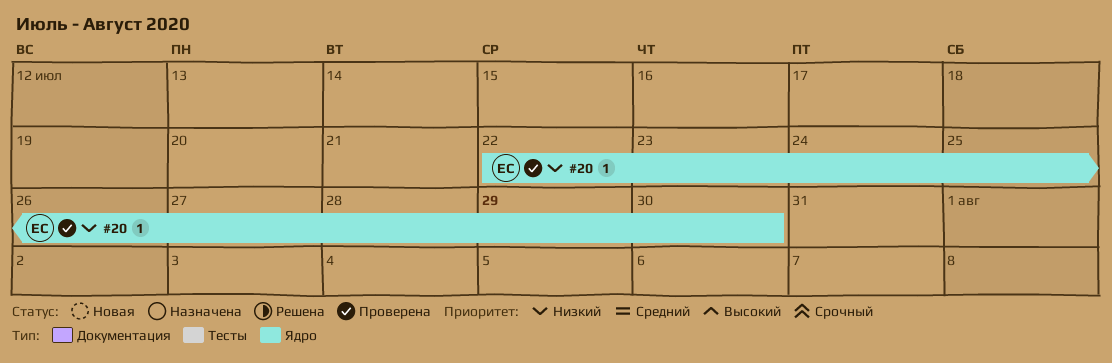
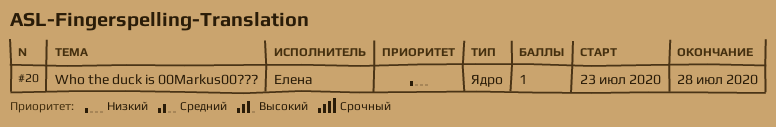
#20, start: Jul 22 -> Jul 23
#20, due: Jul 30 -> Jul 28

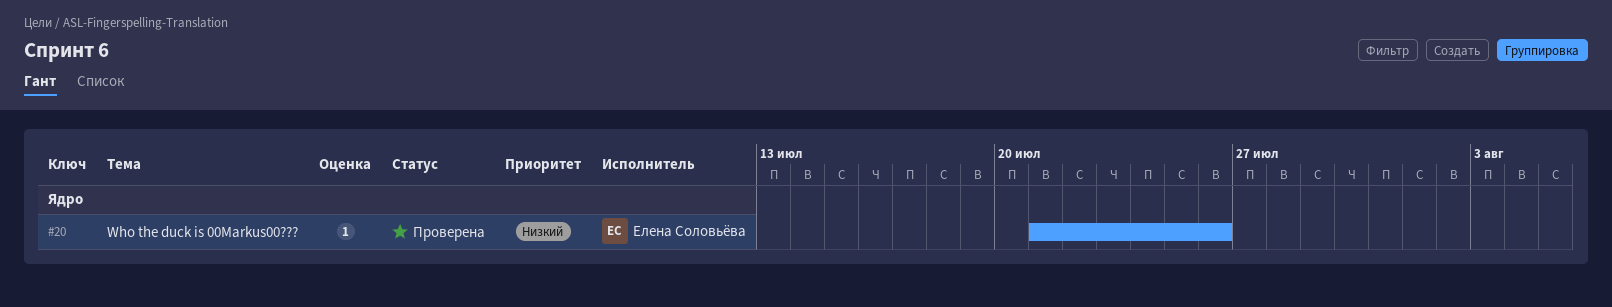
#20, start: Jul 23 -> Jul 21
#20, due: Jul 28 -> Jul 26

